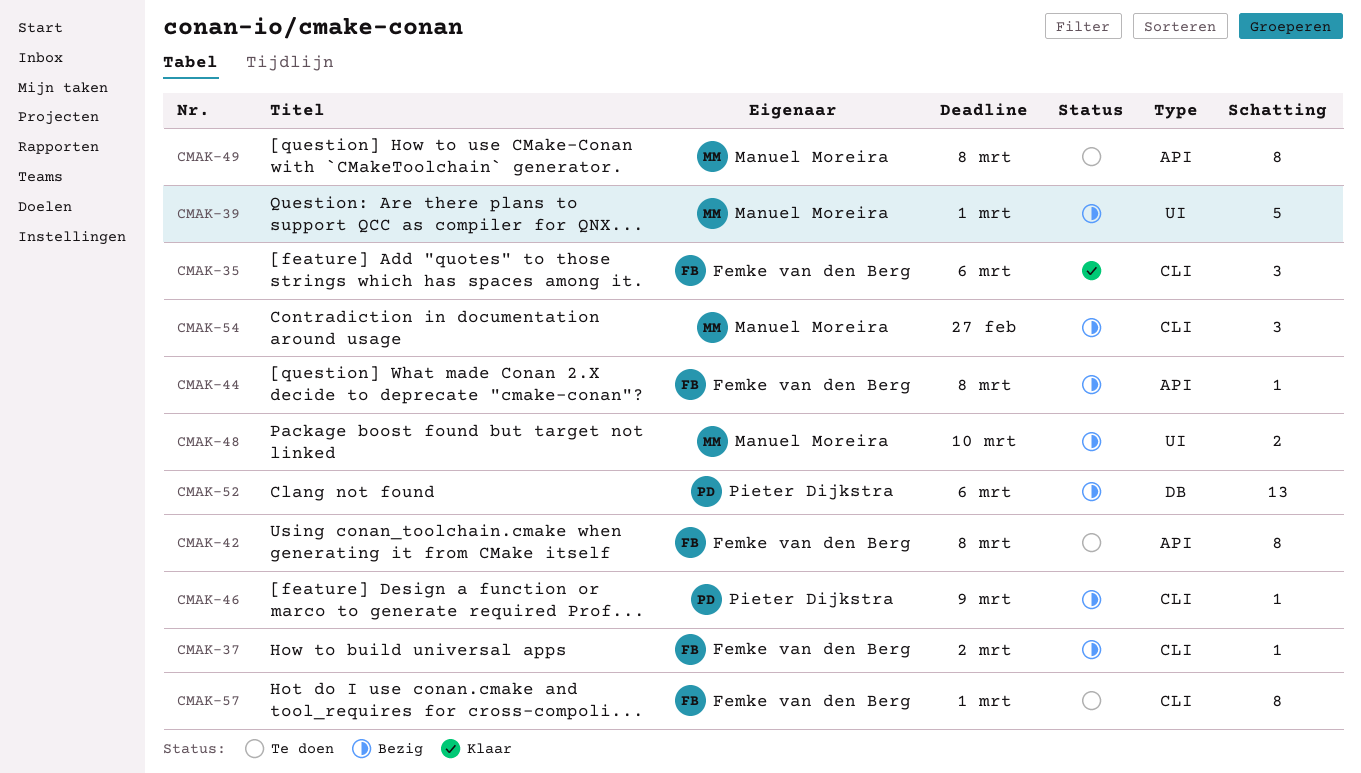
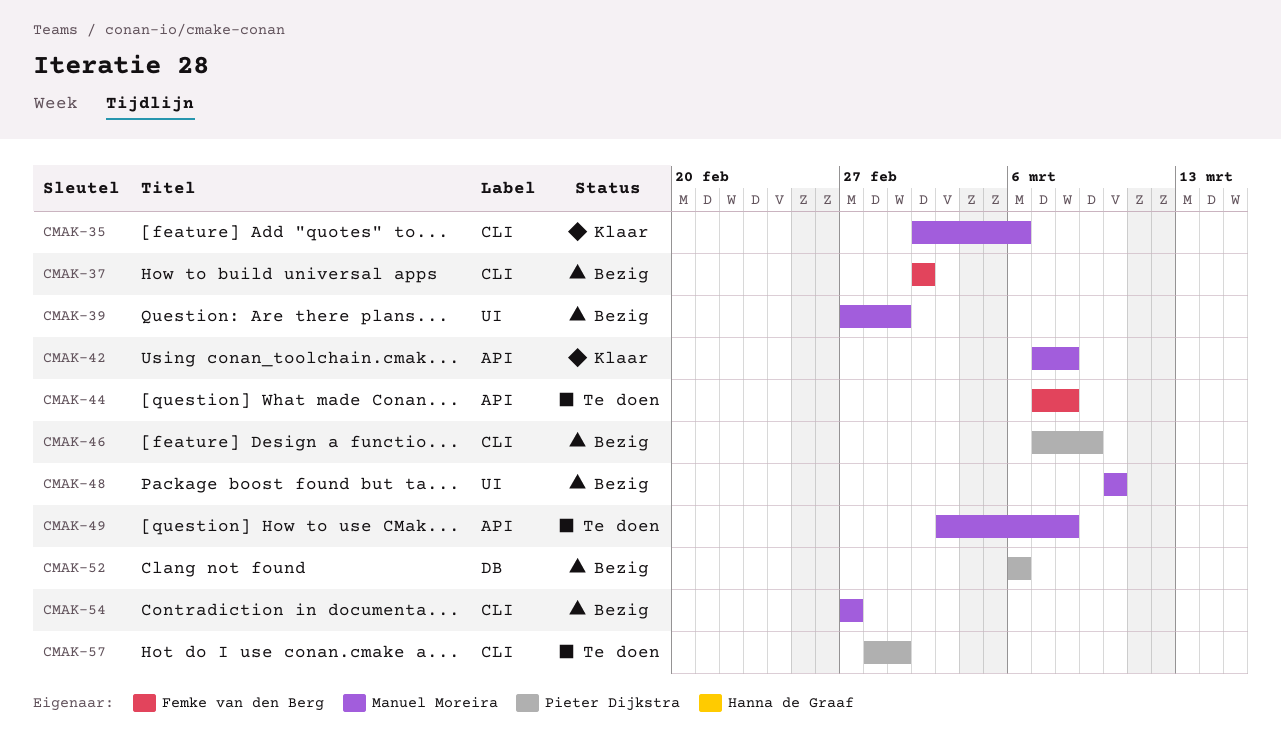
CMAK-35, owner: Femke van den Berg -> Manuel Moreira
CMAK-42, status: Te doen -> Klaar
CMAK-42, owner: Femke van den Berg -> Manuel Moreira
CMAK-44, status: Bezig -> Te doen
CMAK-57, owner: Femke van den Berg -> Pieter Dijkstra

